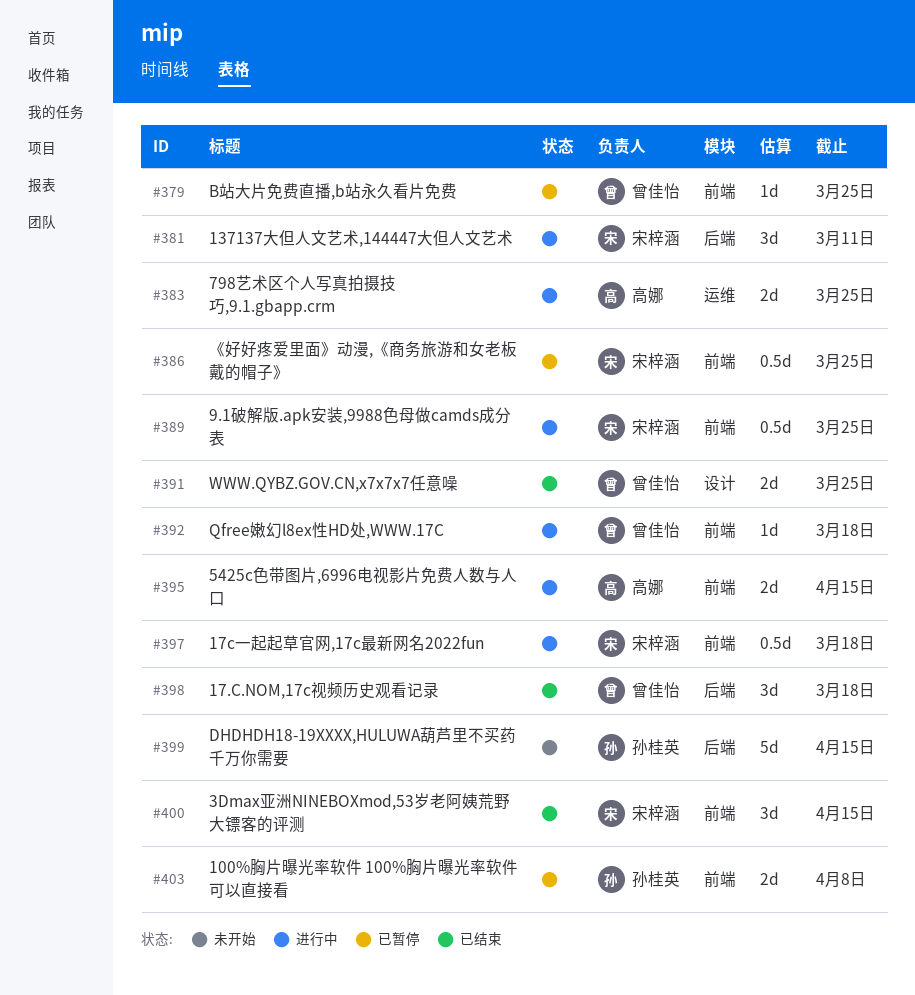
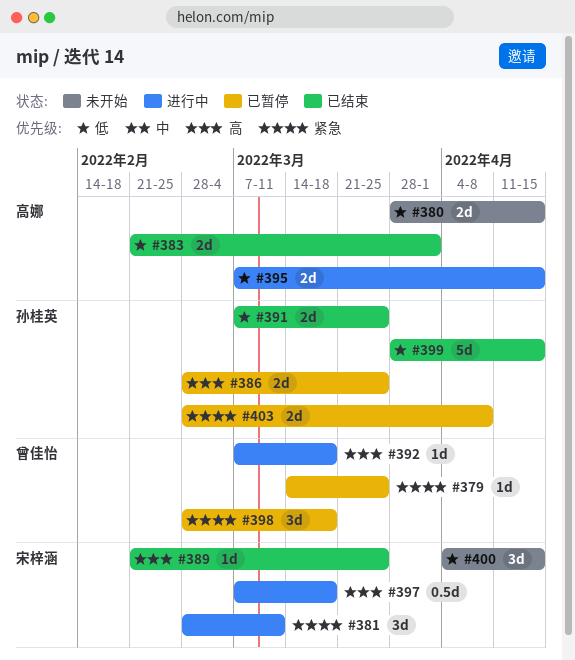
#380: none -> present
#383, status: 进行中 -> 已结束
#383, due: Mar 25 -> Apr 1
#386, owner: 宋梓涵 -> 孙桂英
#386, estimate: 0.5d -> 2d
#389, status: 进行中 -> 已结束
#389, estimate: 0.5d -> 1d
#391, owner: 曾佳怡 -> 孙桂英
#398, status: 已结束 -> 已暂停
#399, status: 未开始 -> 已结束
#400, status: 已结束 -> 未开始

